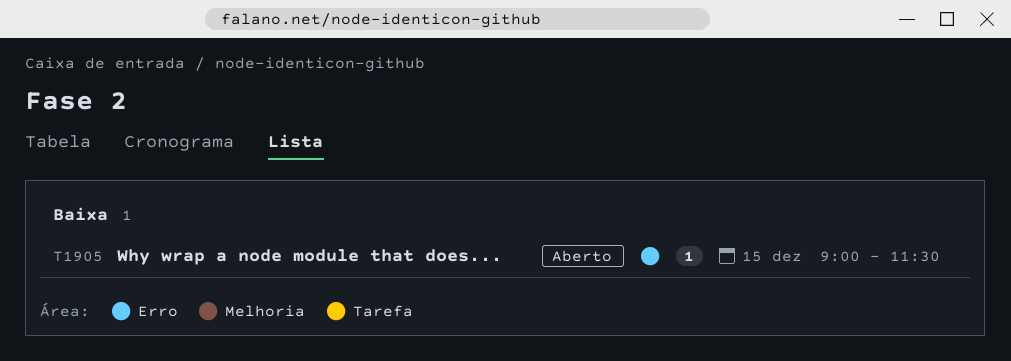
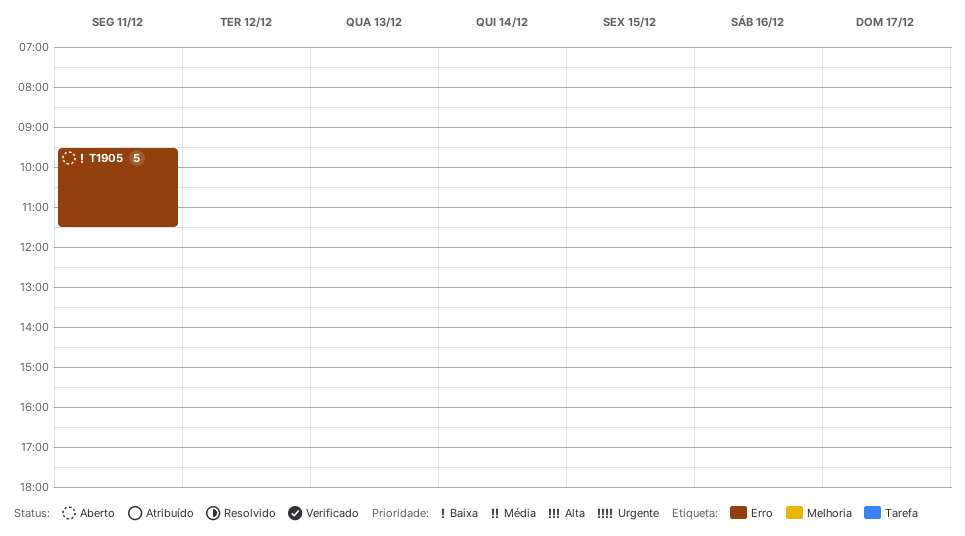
T1905, estimate: 1 -> 5
T1905, day: Dec 15 -> Dec 11
T1905, begins: 09:00 -> 09:30

